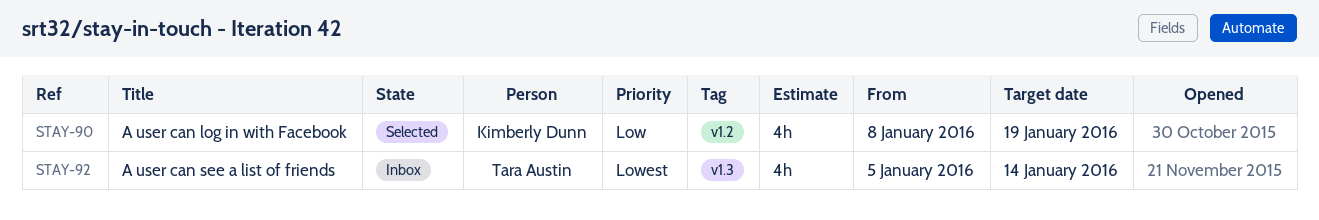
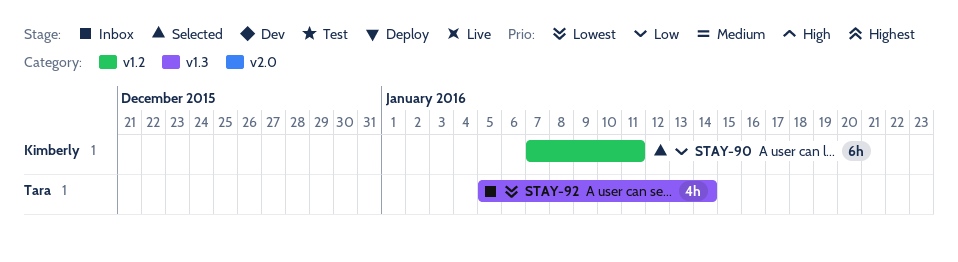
STAY-90, estimate: 4h -> 6h
STAY-90, start: Jan 8 -> Jan 7
STAY-90, due: Jan 19 -> Jan 11

